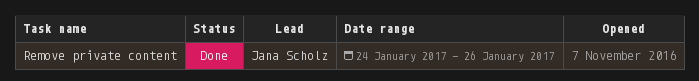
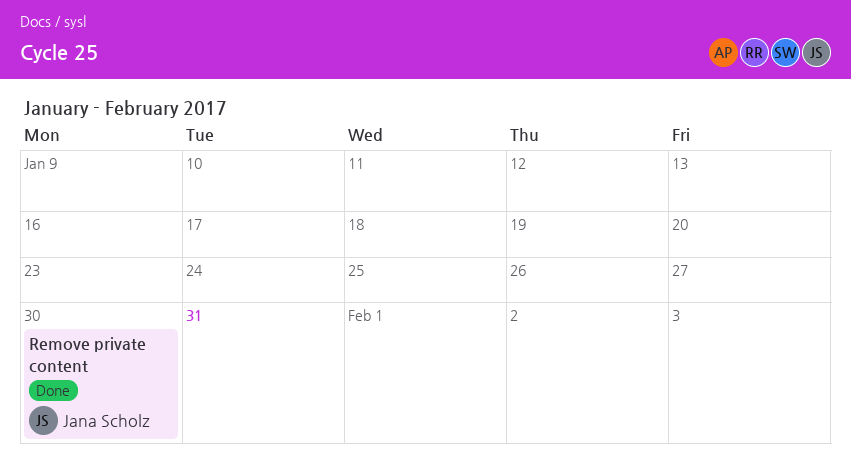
Remove private content, due: Jan 26 -> Jan 30

